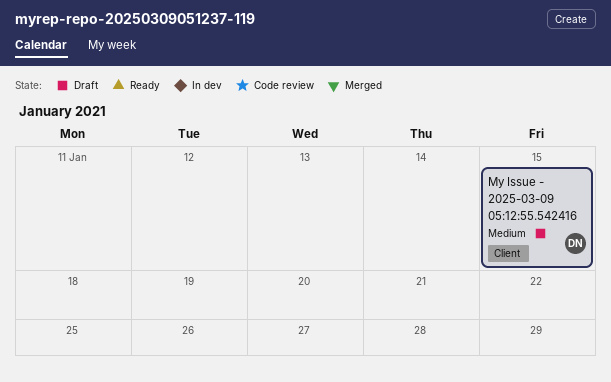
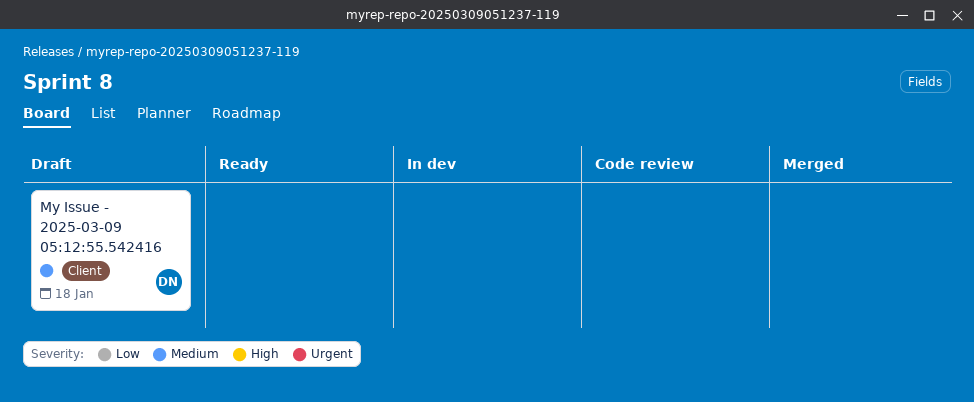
My Issue - 2025-03-09 05:12:55.542416, due: Jan 15 -> Jan 18

